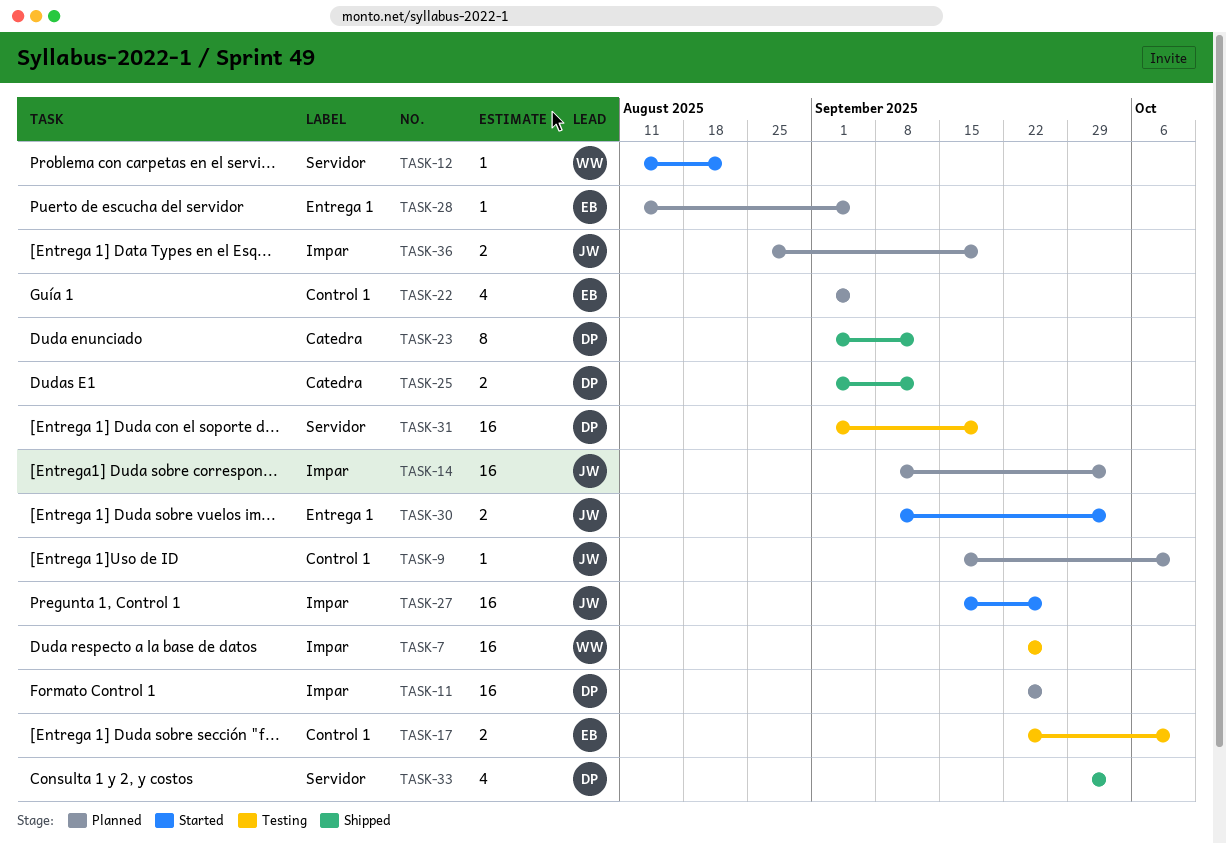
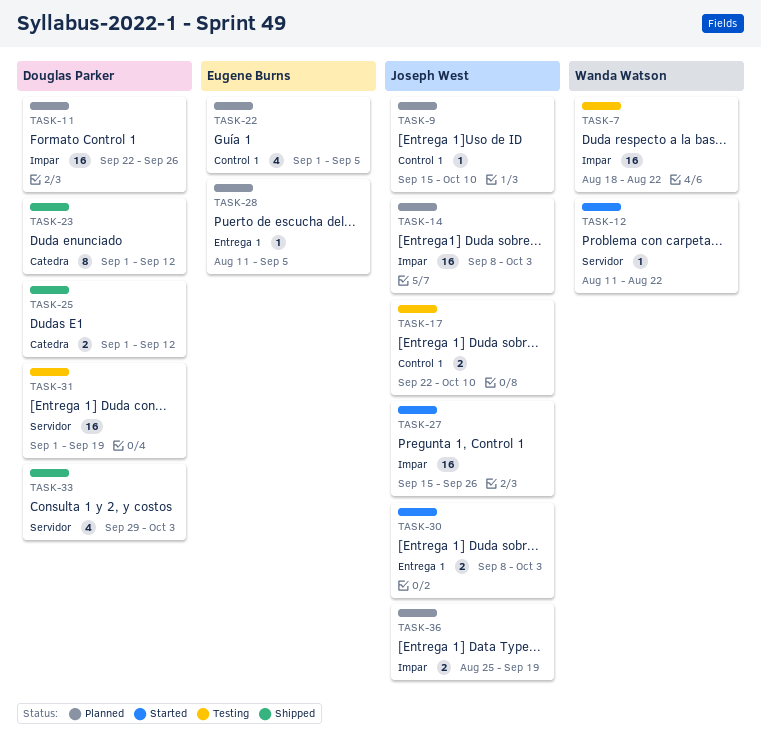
TASK-7, start: Sep 22 -> Aug 18
TASK-7, due: Sep 26 -> Aug 22
TASK-17, owner: Eugene Burns -> Joseph West

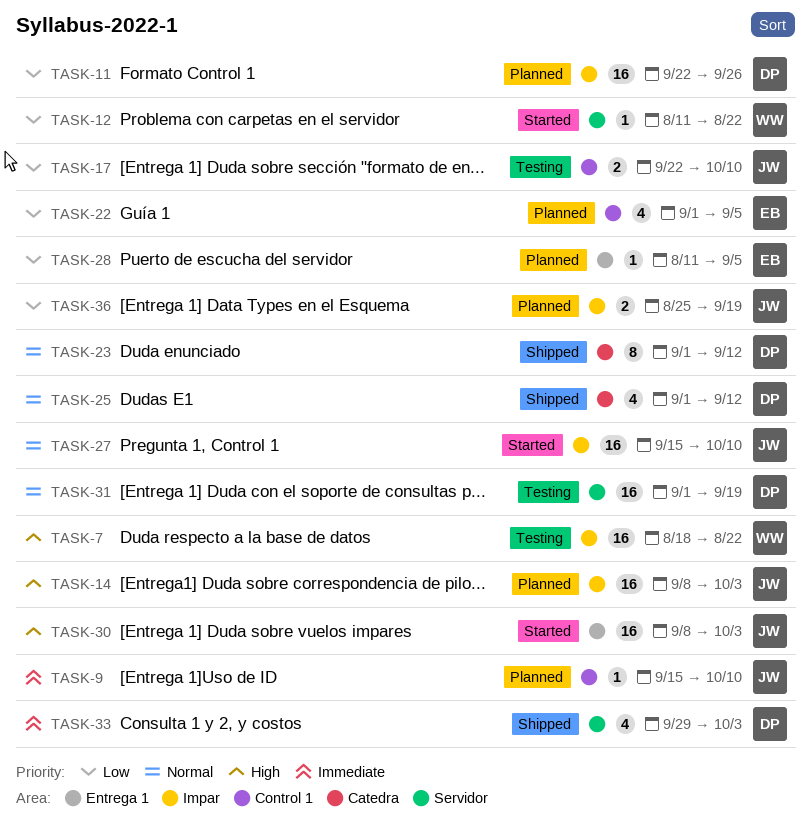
TASK-25, estimate: 2 -> 4
TASK-27, due: Sep 26 -> Oct 10
TASK-30, estimate: 2 -> 16

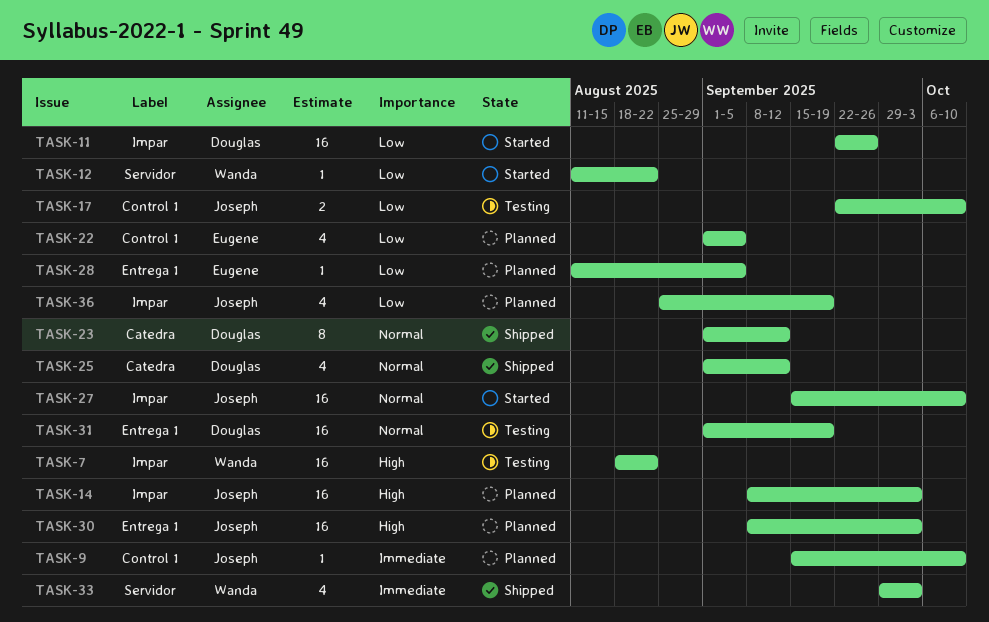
TASK-11, status: Planned -> Started
TASK-30, status: Started -> Planned
TASK-31, label: Servidor -> Entrega 1
TASK-33, owner: Douglas -> Wanda
TASK-36, estimate: 2 -> 4

